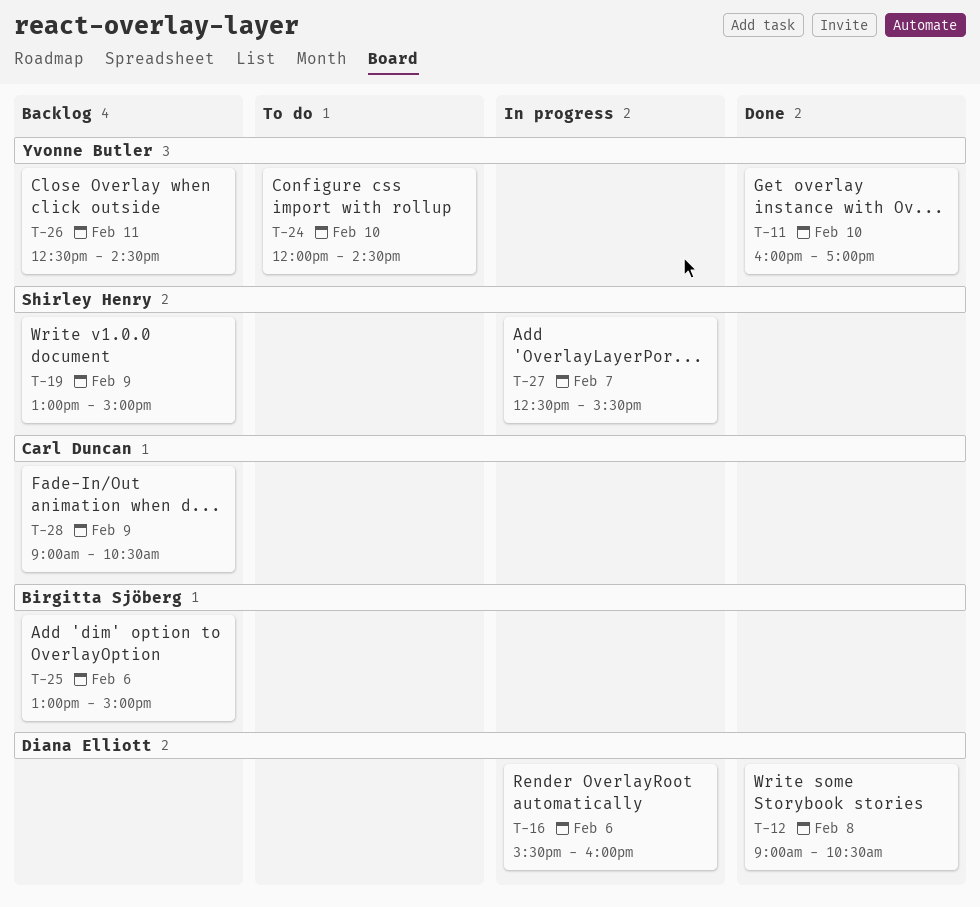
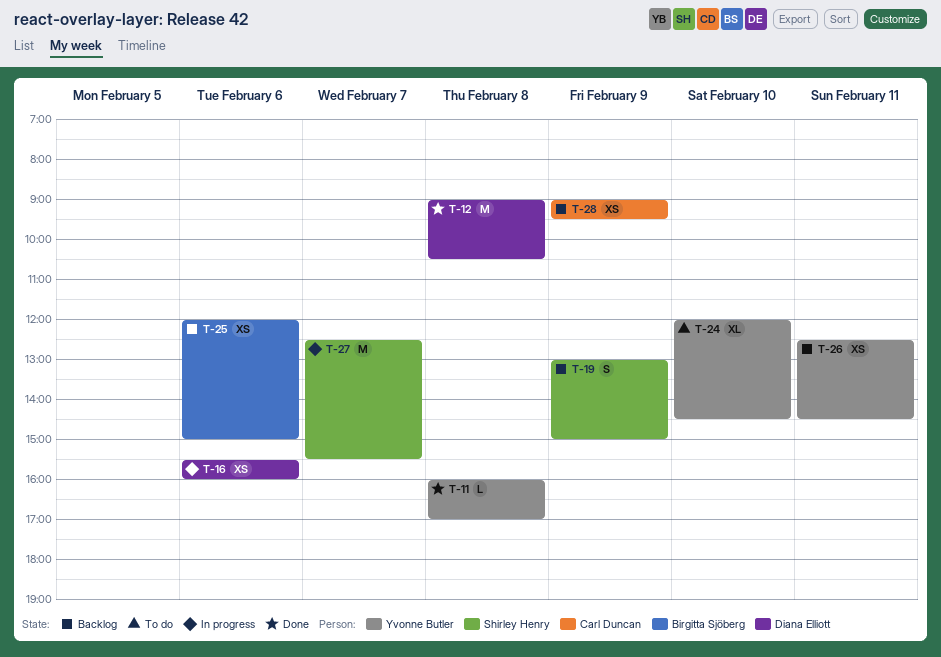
T-11, day: Feb 10 -> Feb 8
T-25, begins: 13:00 -> 12:00
T-28, ends: 10:30 -> 09:30

